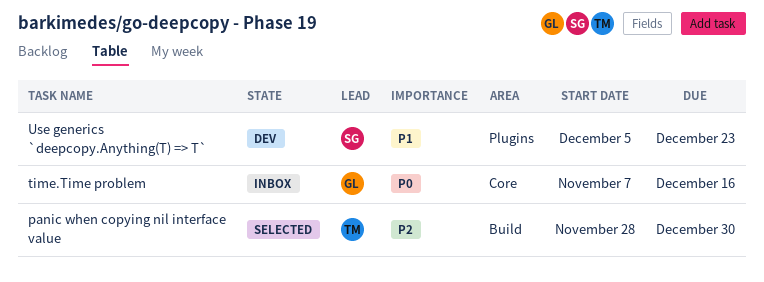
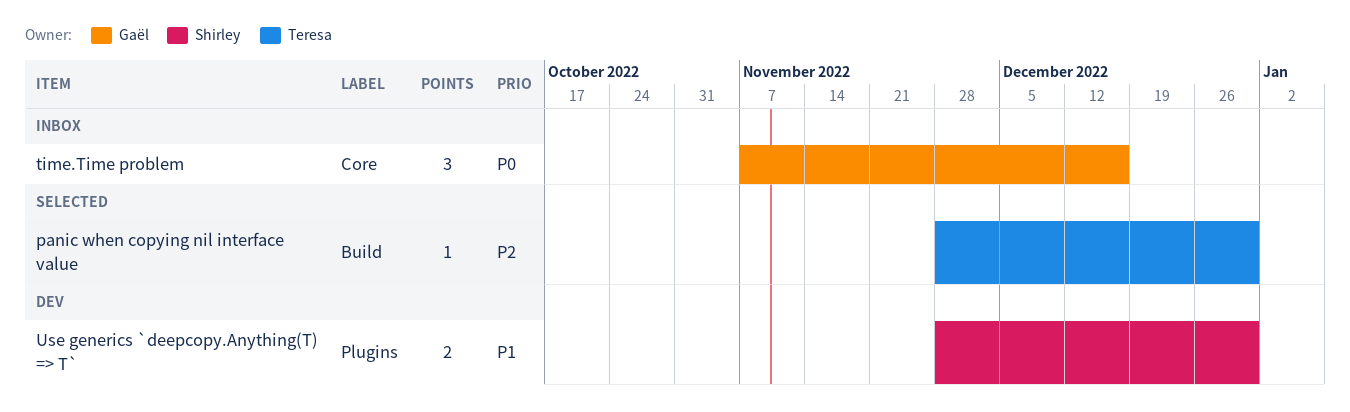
Use generics `deepcopy.Anything(T) => T`, start: Dec 5 -> Nov 28
Use generics `deepcopy.Anything(T) => T`, due: Dec 23 -> Dec 30

